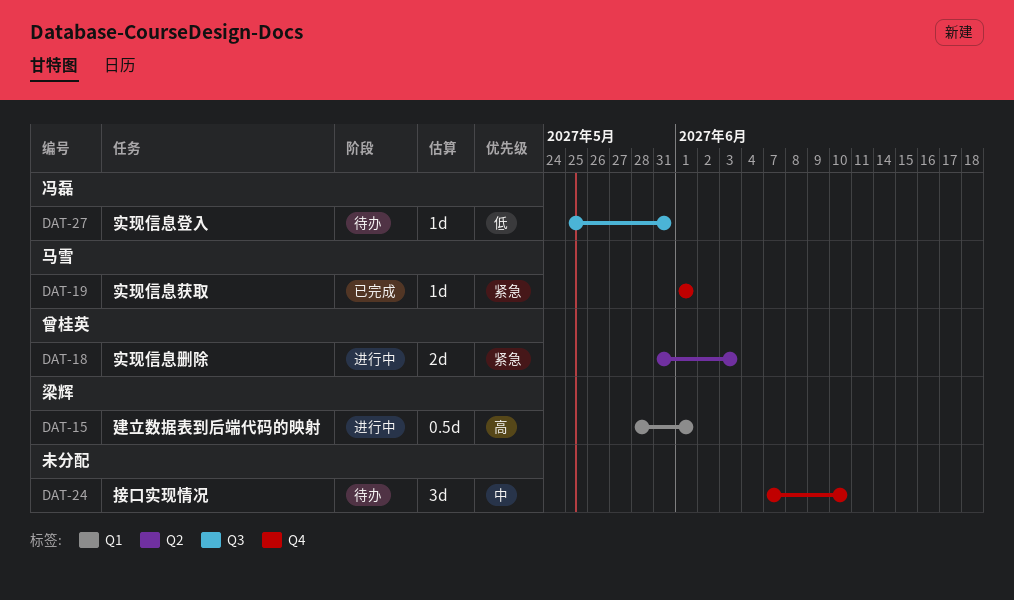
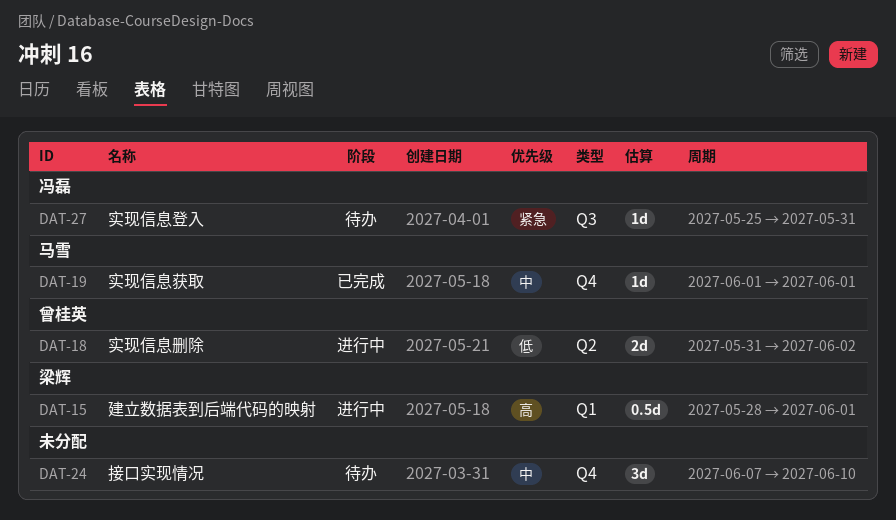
DAT-18, priority: 紧急 -> 低
DAT-18, due: Jun 3 -> Jun 2
DAT-19, priority: 紧急 -> 中
DAT-27, priority: 低 -> 紧急

